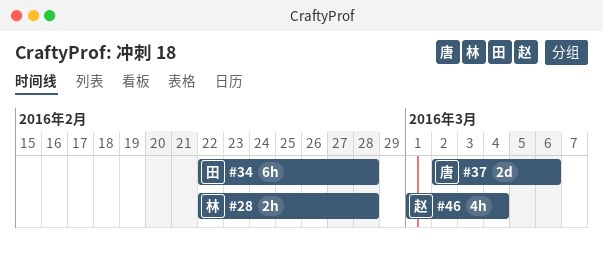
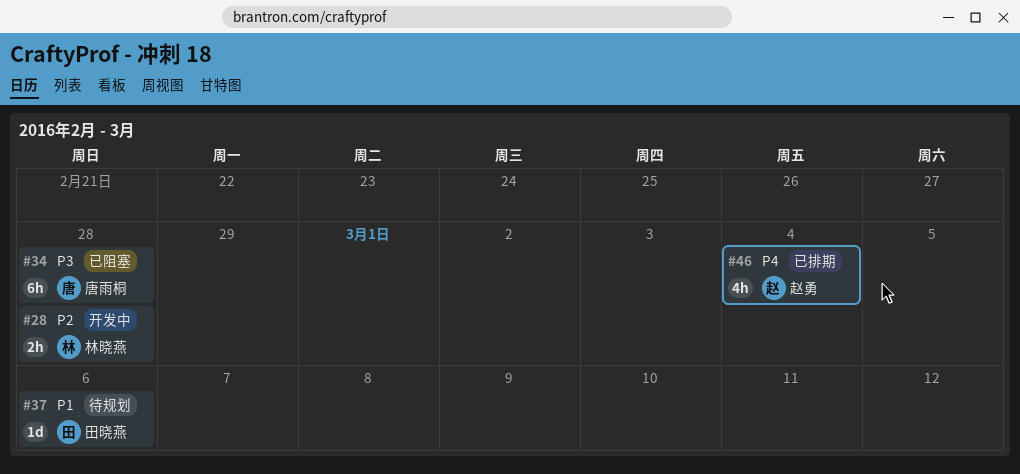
#34, owner: 田晓燕 -> 唐雨桐
#37, owner: 唐雨桐 -> 田晓燕
#37, estimate: 2d -> 1d

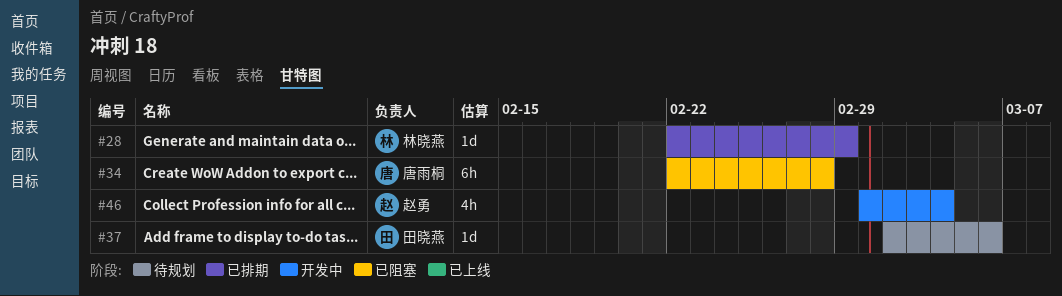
#28, status: 开发中 -> 已排期
#28, estimate: 2h -> 1d
#28, due: Feb 28 -> Feb 29
#46, status: 已排期 -> 开发中

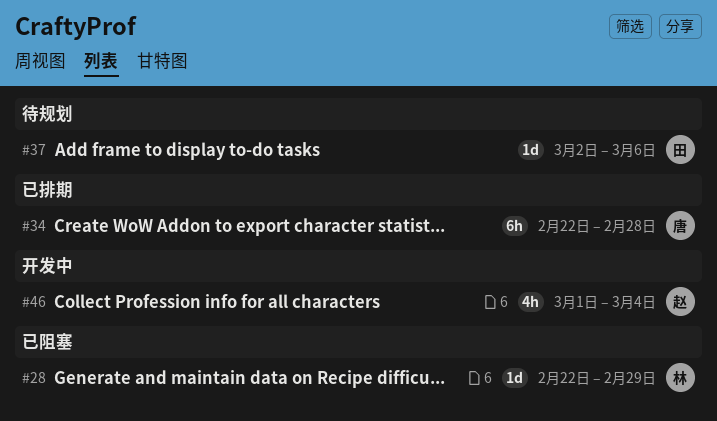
#28, status: 已排期 -> 已阻塞
#34, status: 已阻塞 -> 已排期

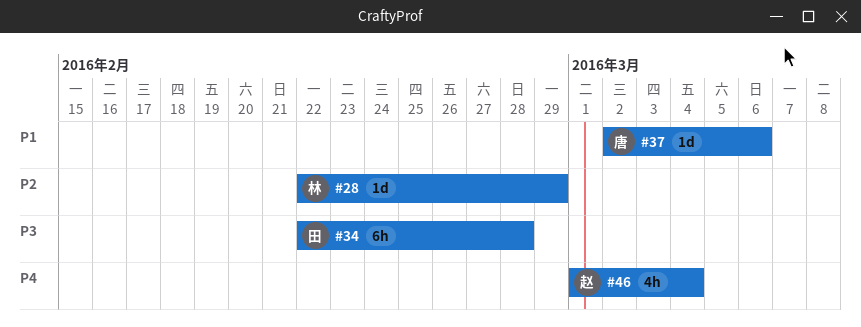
#34, owner: 唐 -> 田
#37, owner: 田 -> 唐

